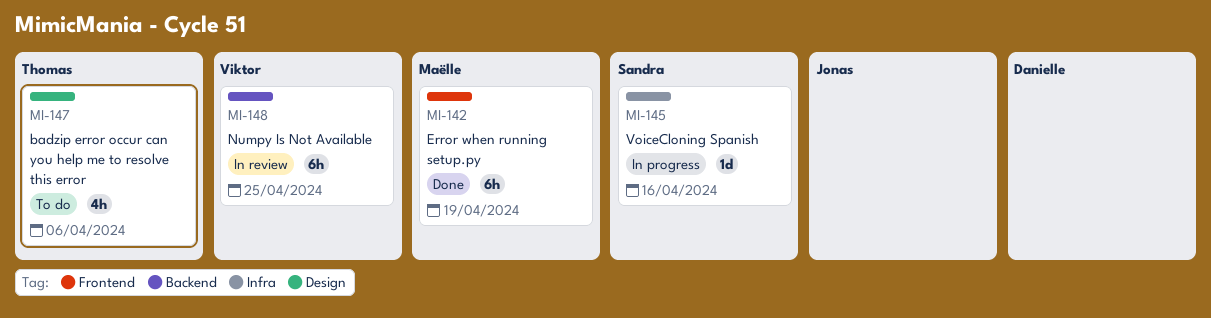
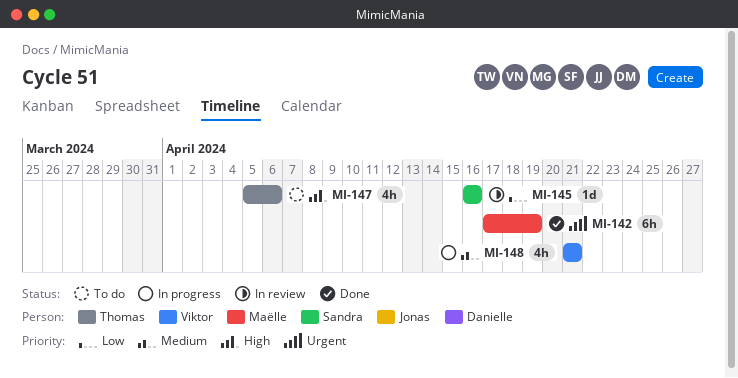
MI-145, status: In progress -> In review
MI-148, status: In review -> In progress
MI-148, estimate: 6h -> 4h
MI-148, due: Apr 25 -> Apr 21

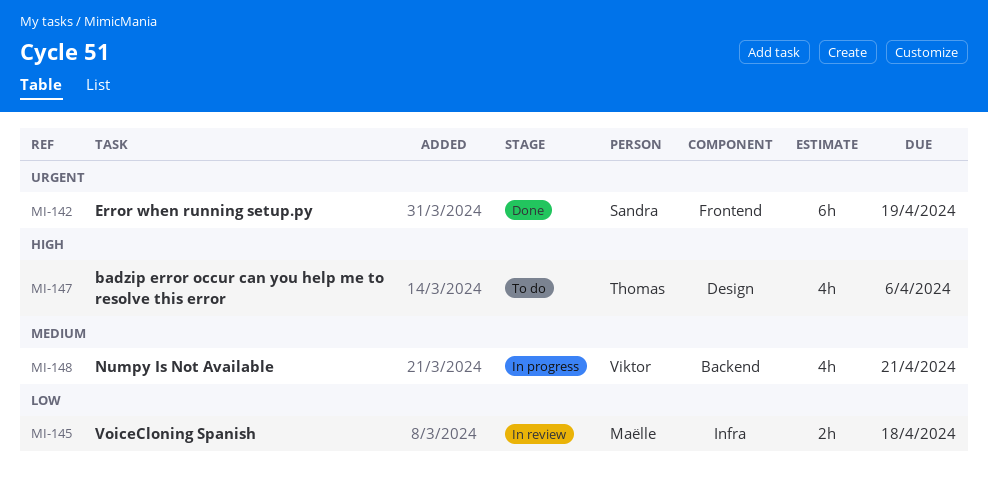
MI-142, owner: Maëlle -> Sandra
MI-145, owner: Sandra -> Maëlle
MI-145, estimate: 1d -> 2h
MI-145, due: Apr 16 -> Apr 18

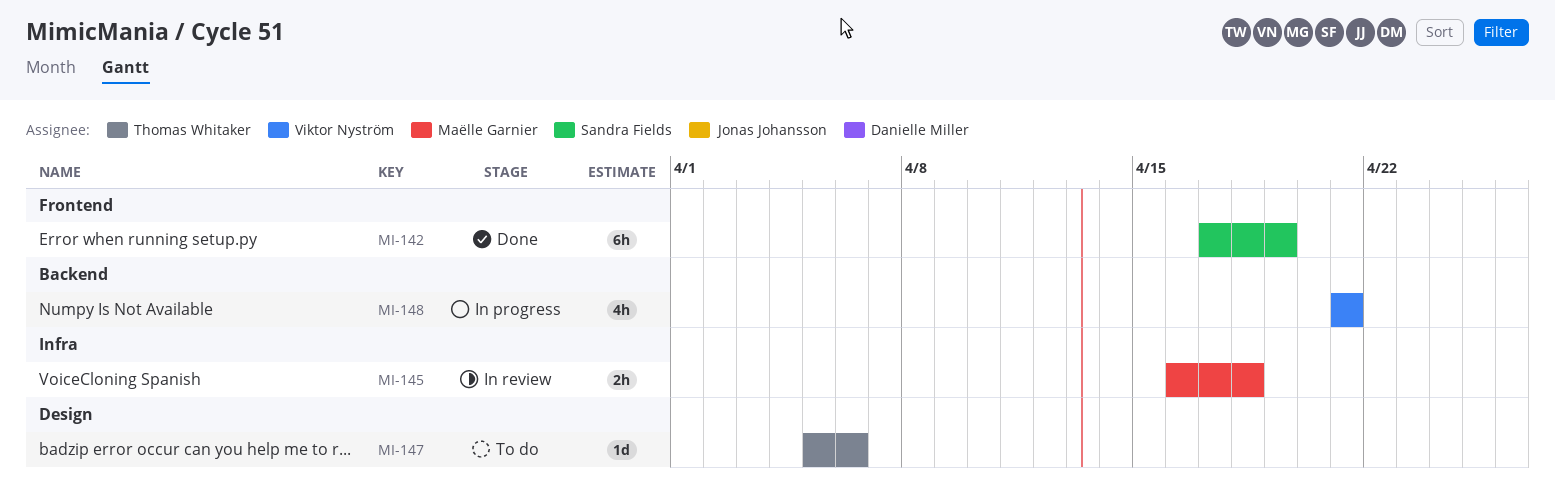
MI-147, estimate: 4h -> 1d

